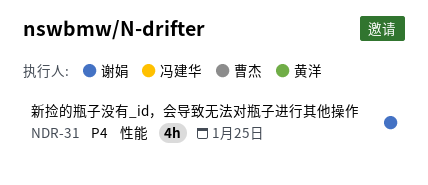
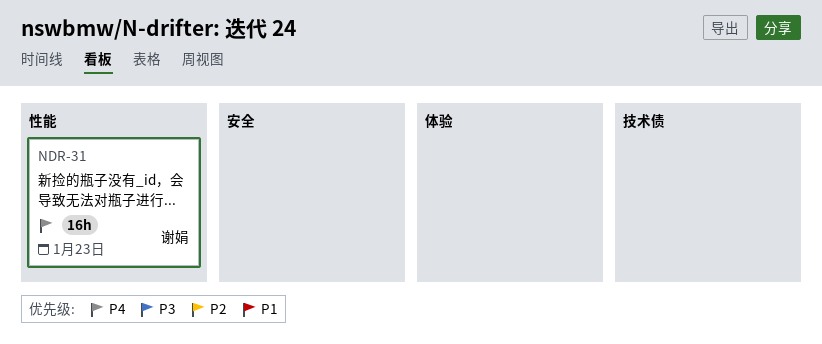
NDR-31, estimate: 4h -> 16h
NDR-31, due: Jan 25 -> Jan 23

